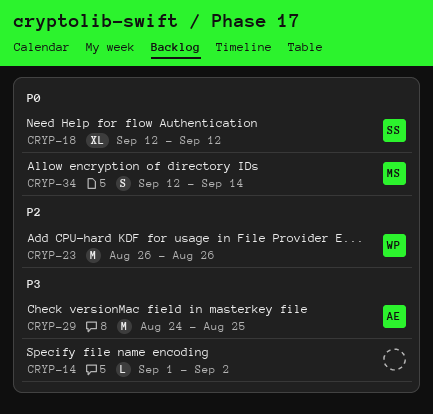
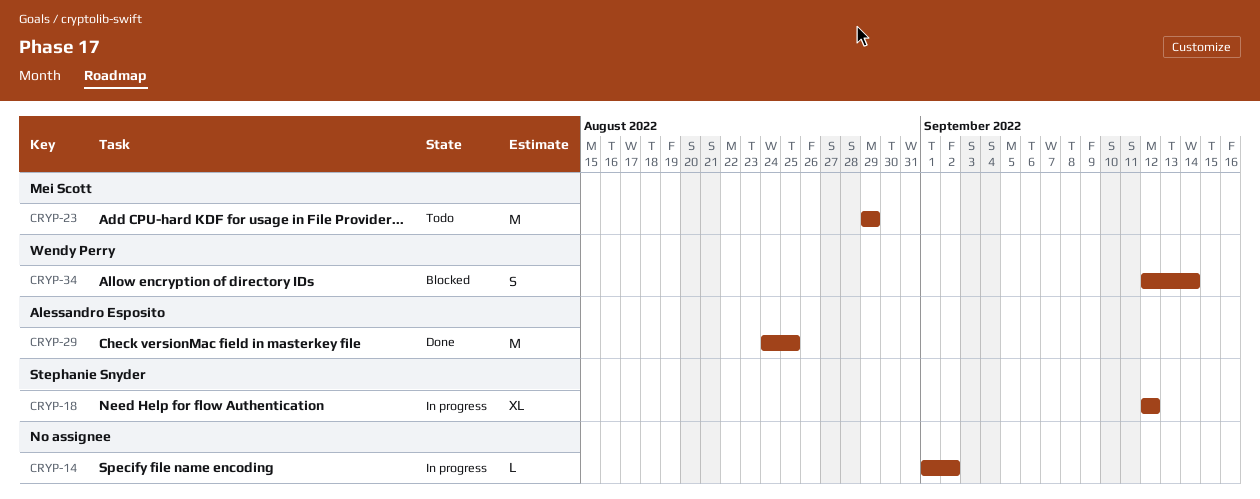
CRYP-23, owner: Wendy Perry -> Mei Scott
CRYP-23, start: Aug 26 -> Aug 29
CRYP-23, due: Aug 26 -> Aug 29
CRYP-34, owner: Mei Scott -> Wendy Perry

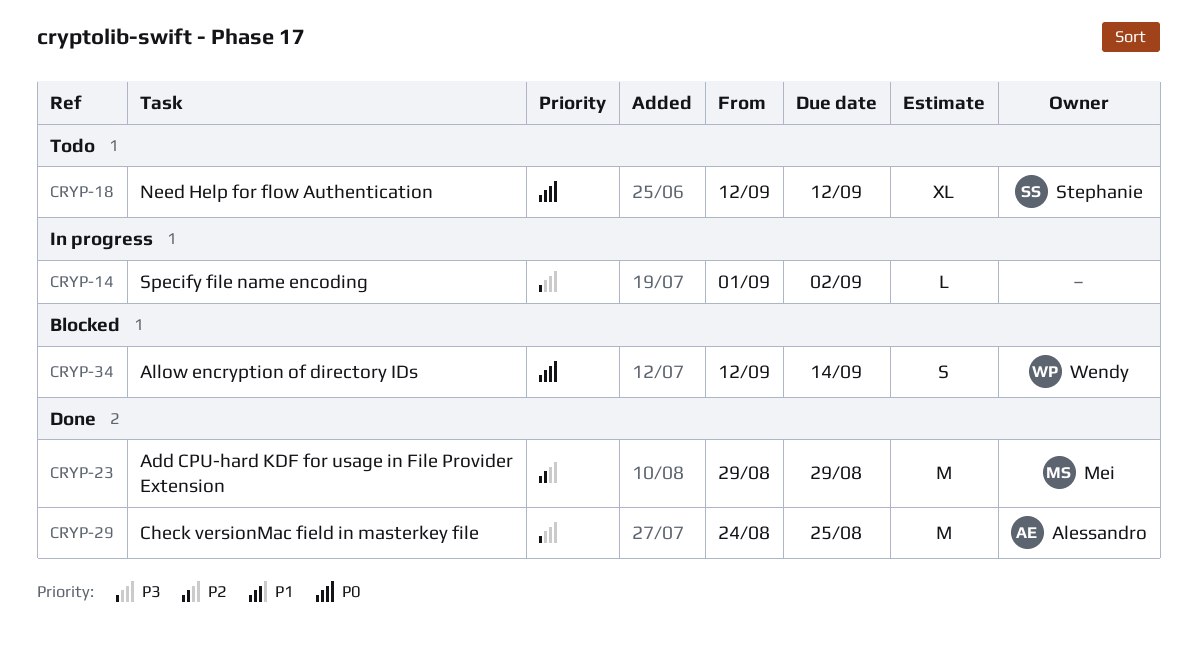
CRYP-18, status: In progress -> Todo
CRYP-23, status: Todo -> Done

